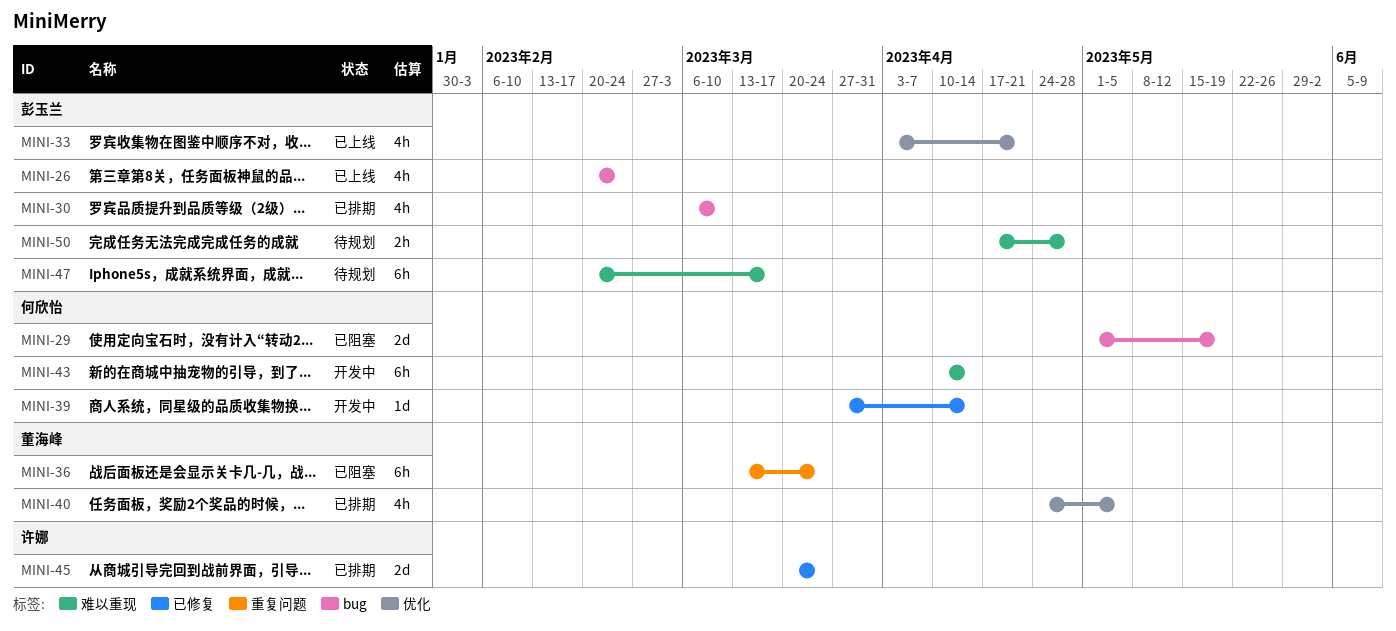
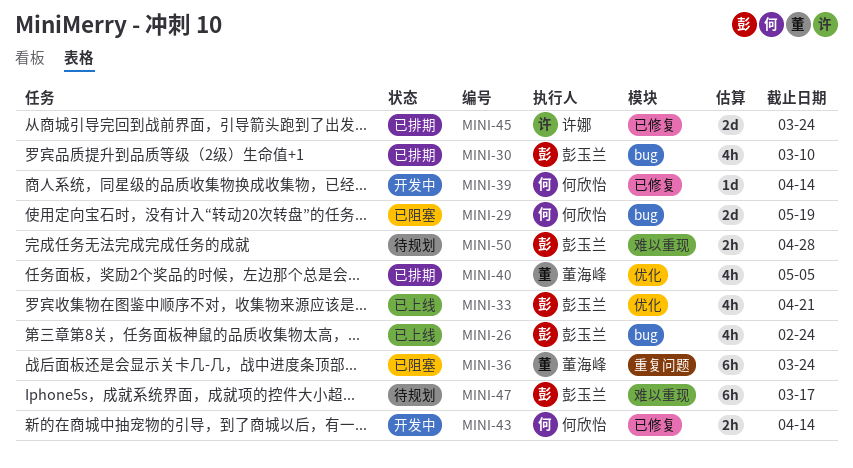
MINI-43, label: 难以重现 -> 已修复
MINI-43, estimate: 6h -> 2h

